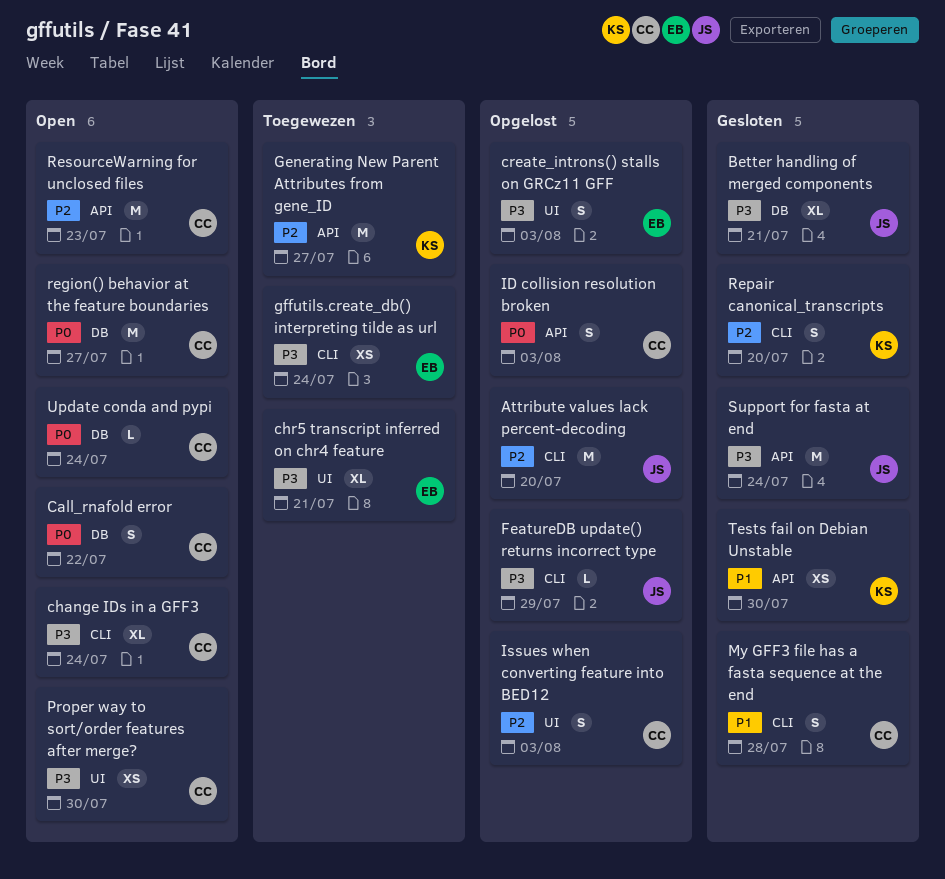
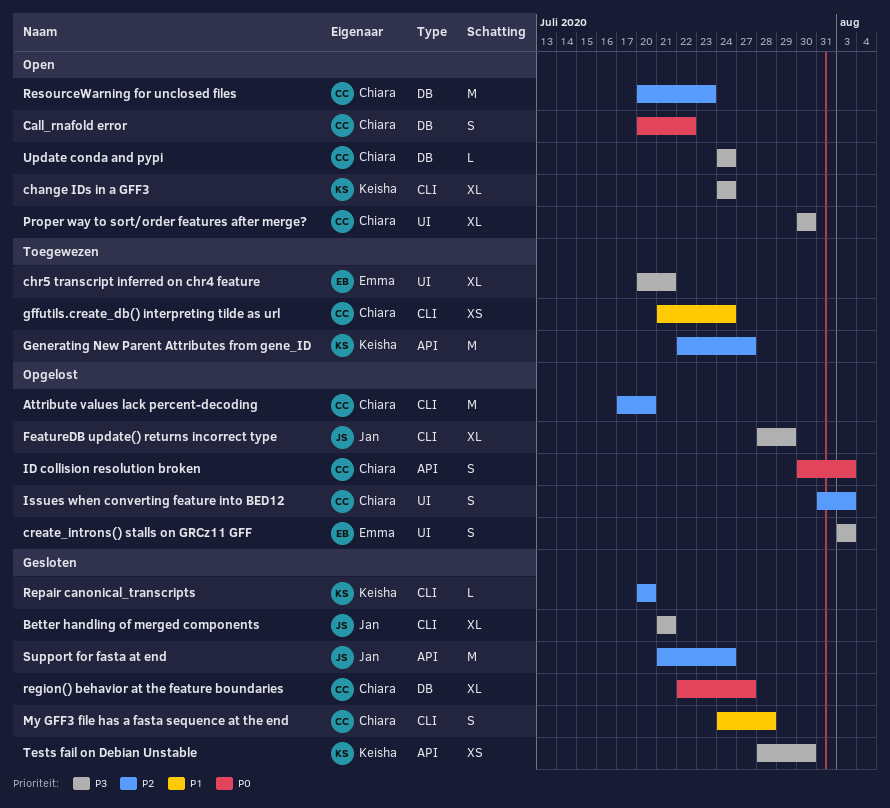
Attribute values lack percent-decoding, owner: Jan -> Chiara
Better handling of merged components, label: DB -> CLI
change IDs in a GFF3, owner: Chiara -> Keisha
FeatureDB update() returns incorrect type, estimate: L -> XL
gffutils.create_db() interpreting tilde as url, owner: Emma -> Chiara
gffutils.create_db() interpreting tilde as url, priority: P3 -> P1
Proper way to sort/order features after merge?, estimate: XS -> XL
region() behavior at the feature boundaries, status: Open -> Gesloten
region() behavior at the feature boundaries, estimate: M -> XL
Repair canonical_transcripts, estimate: S -> L
ResourceWarning for unclosed files, label: API -> DB
Support for fasta at end, priority: P3 -> P2
Tests fail on Debian Unstable, priority: P1 -> P3
Update conda and pypi, priority: P0 -> P3

